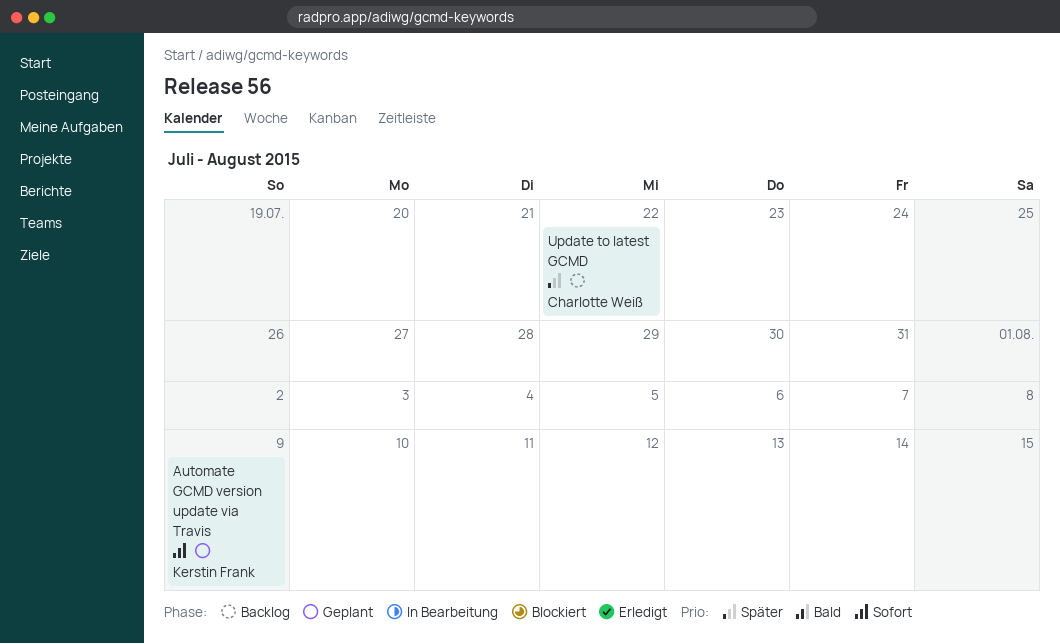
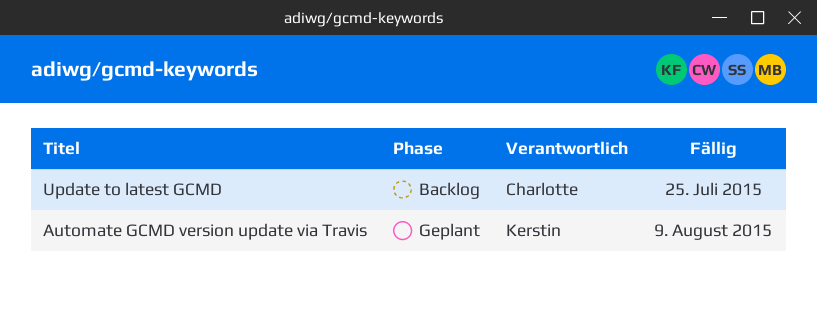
Update to latest GCMD, due: Jul 22 -> Jul 25

